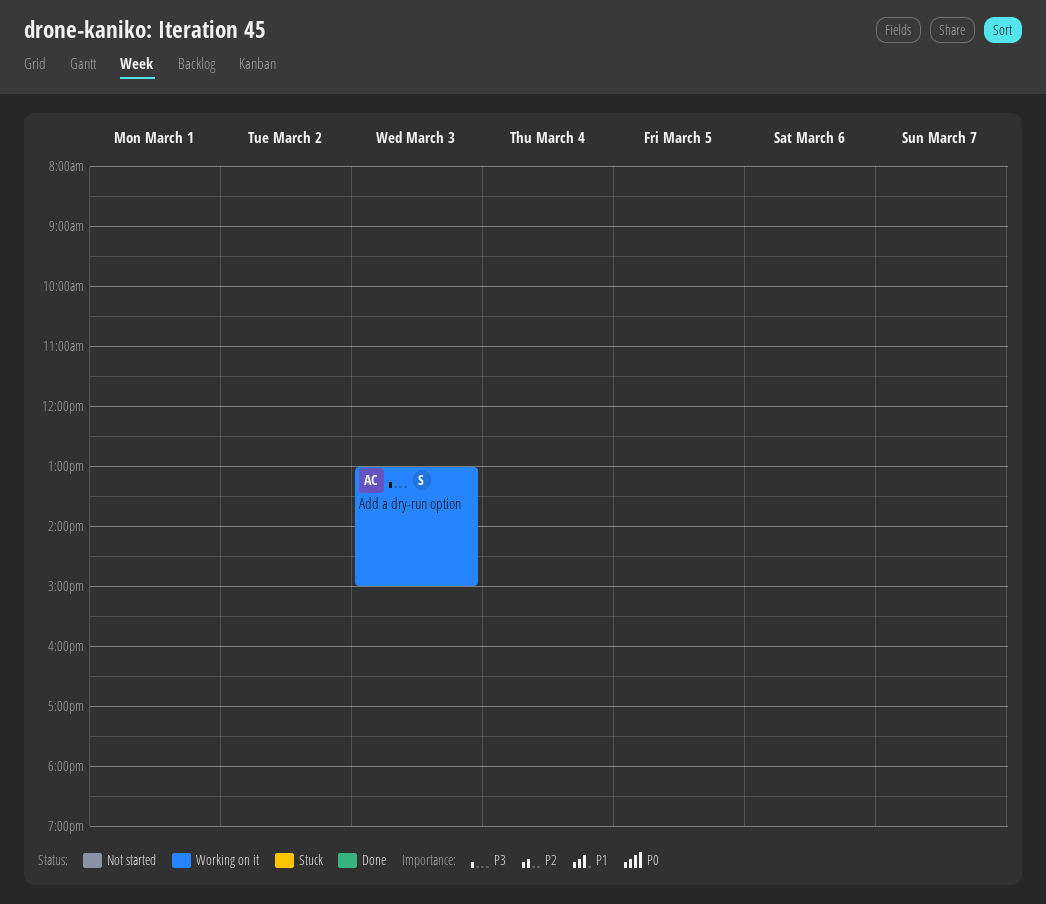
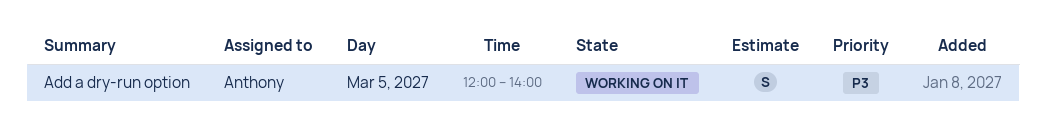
Add a dry-run option, day: Mar 3 -> Mar 5
Add a dry-run option, begins: 13:00 -> 12:00
Add a dry-run option, ends: 15:00 -> 14:00

